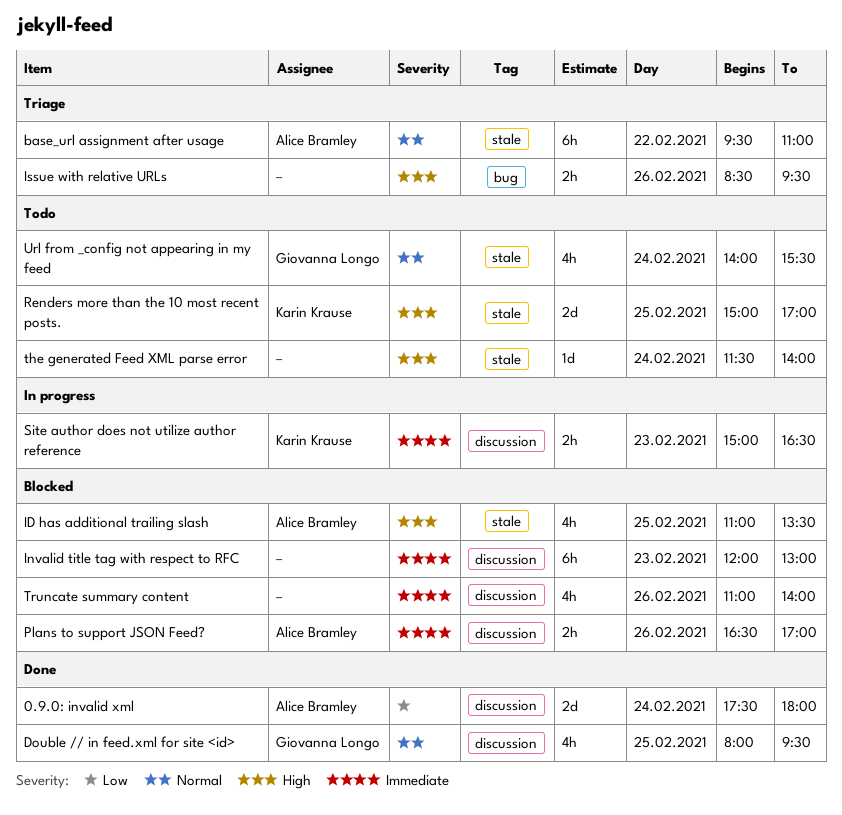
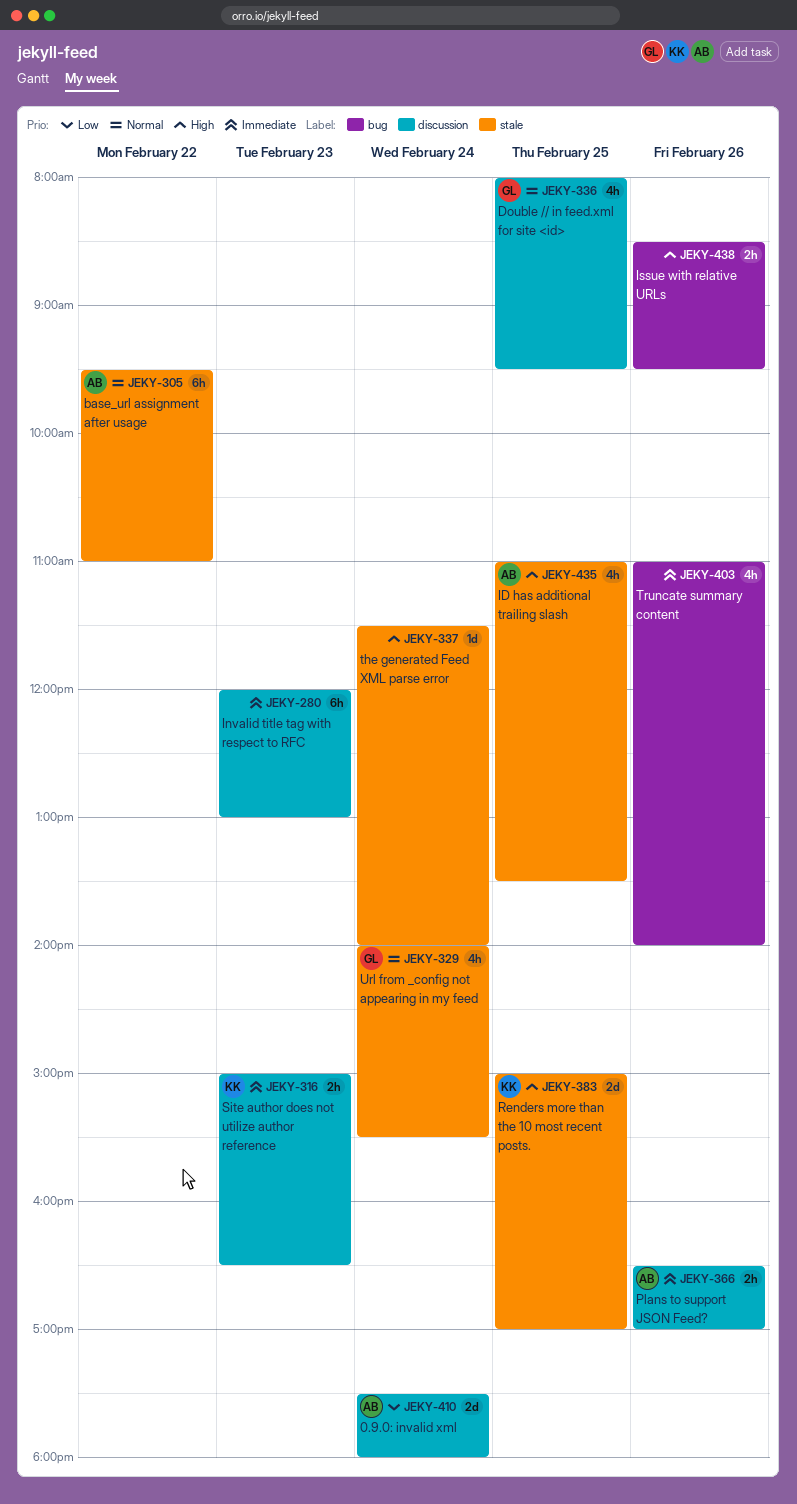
Truncate summary content, label: discussion -> bug

